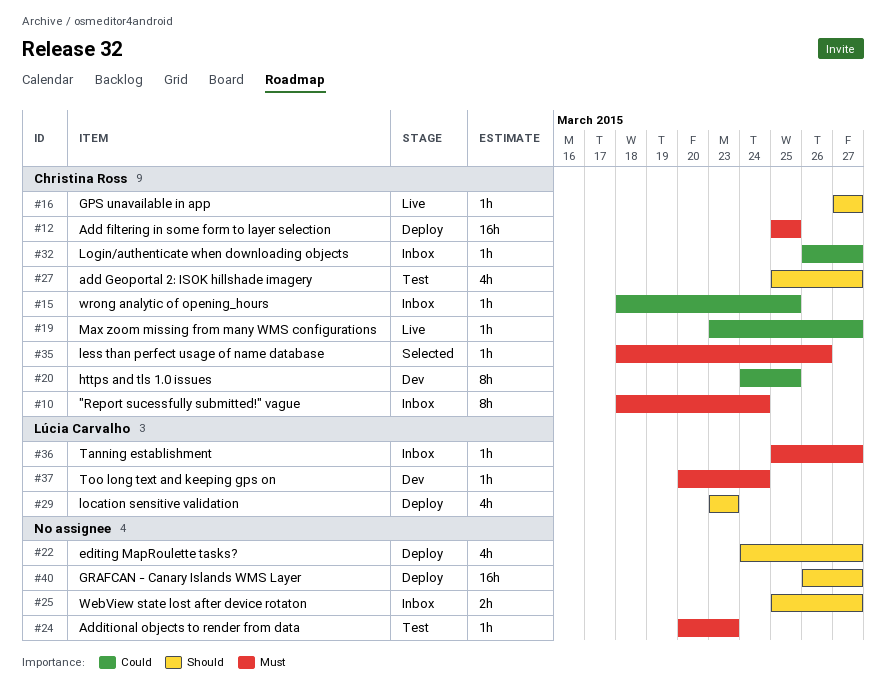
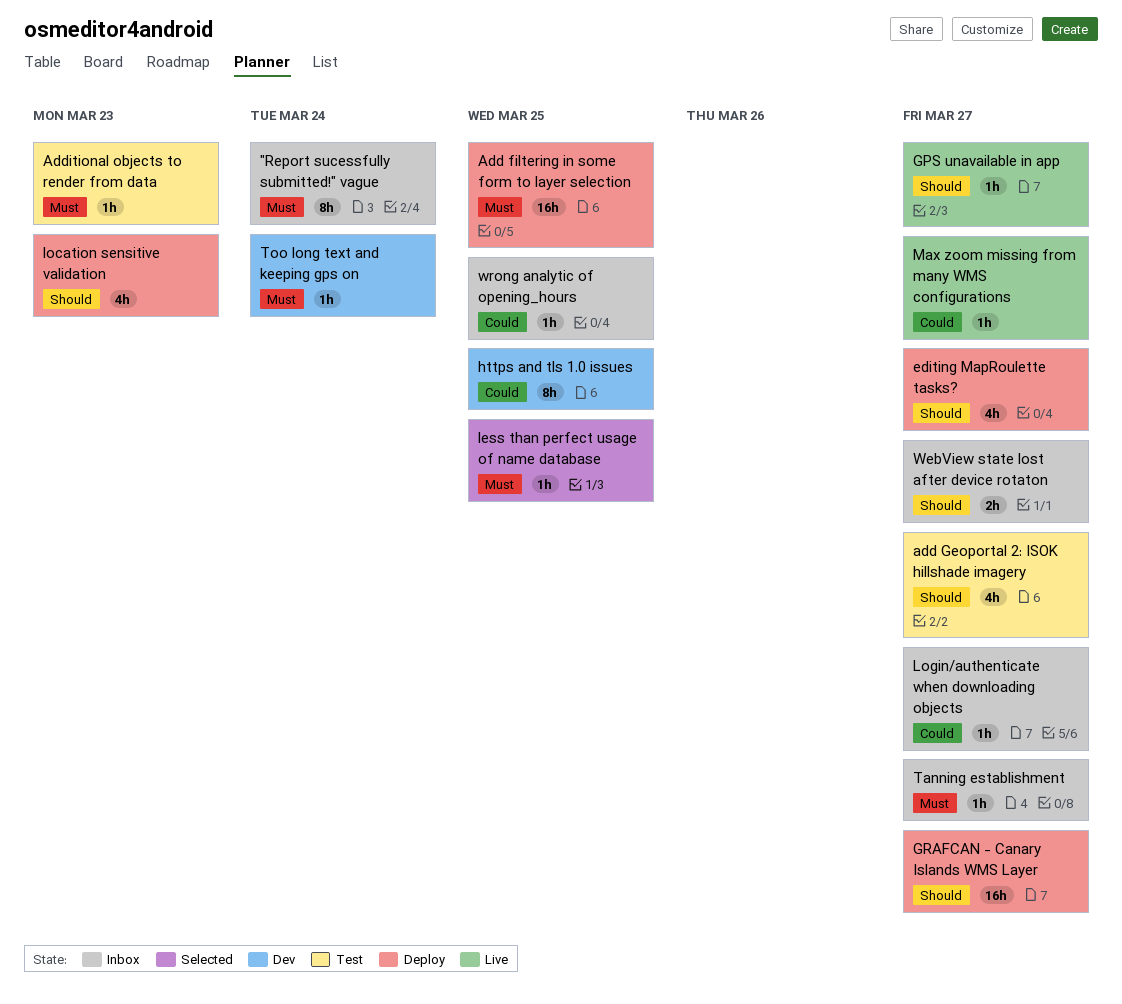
less than perfect usage of name database, due: Mar 26 -> Mar 25

